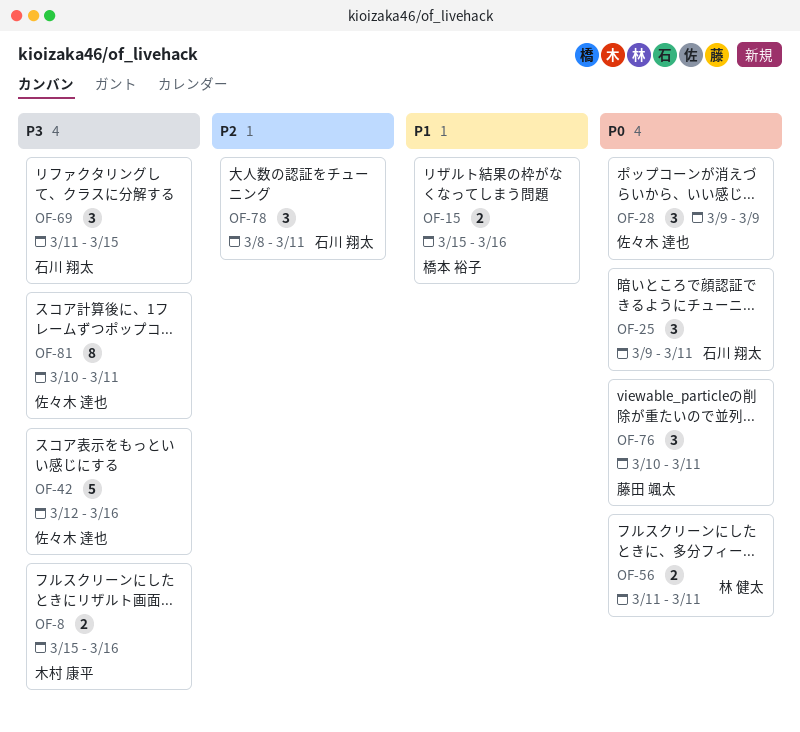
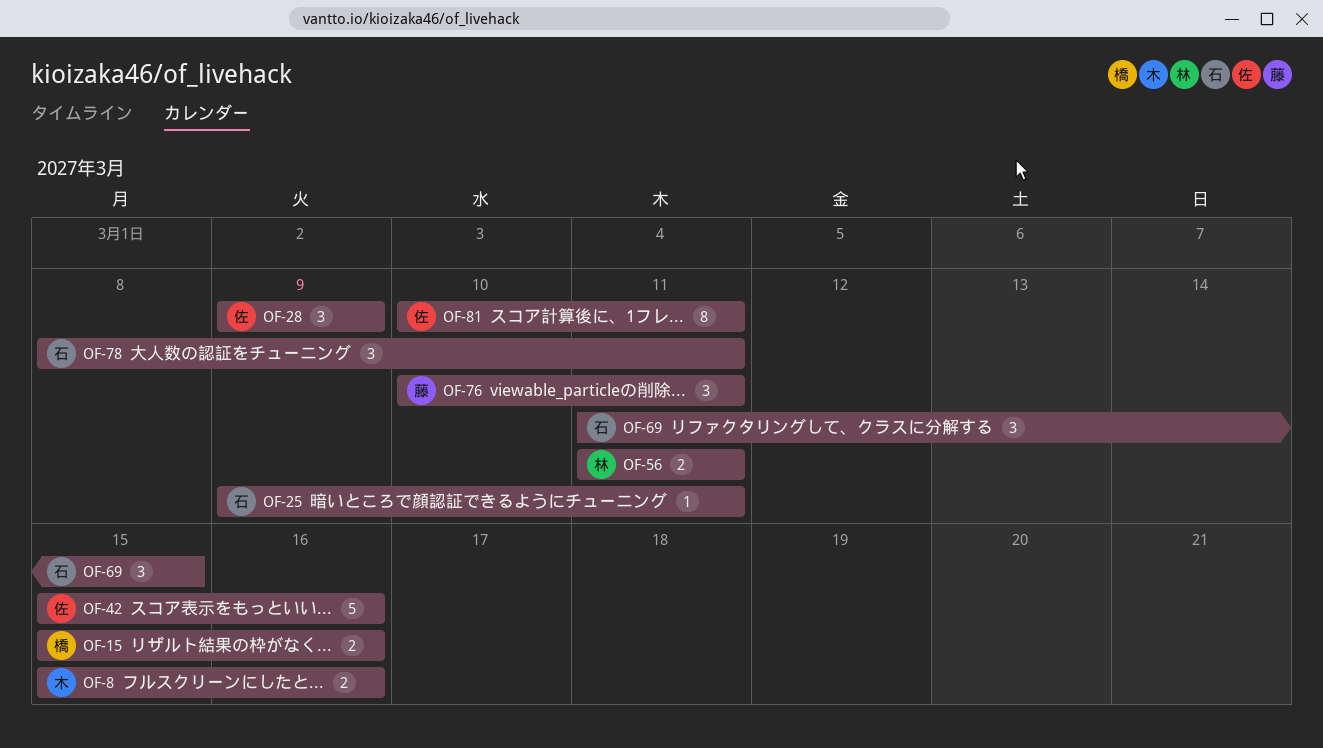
OF-25, estimate: 3 -> 1
OF-42, start: Mar 12 -> Mar 15

